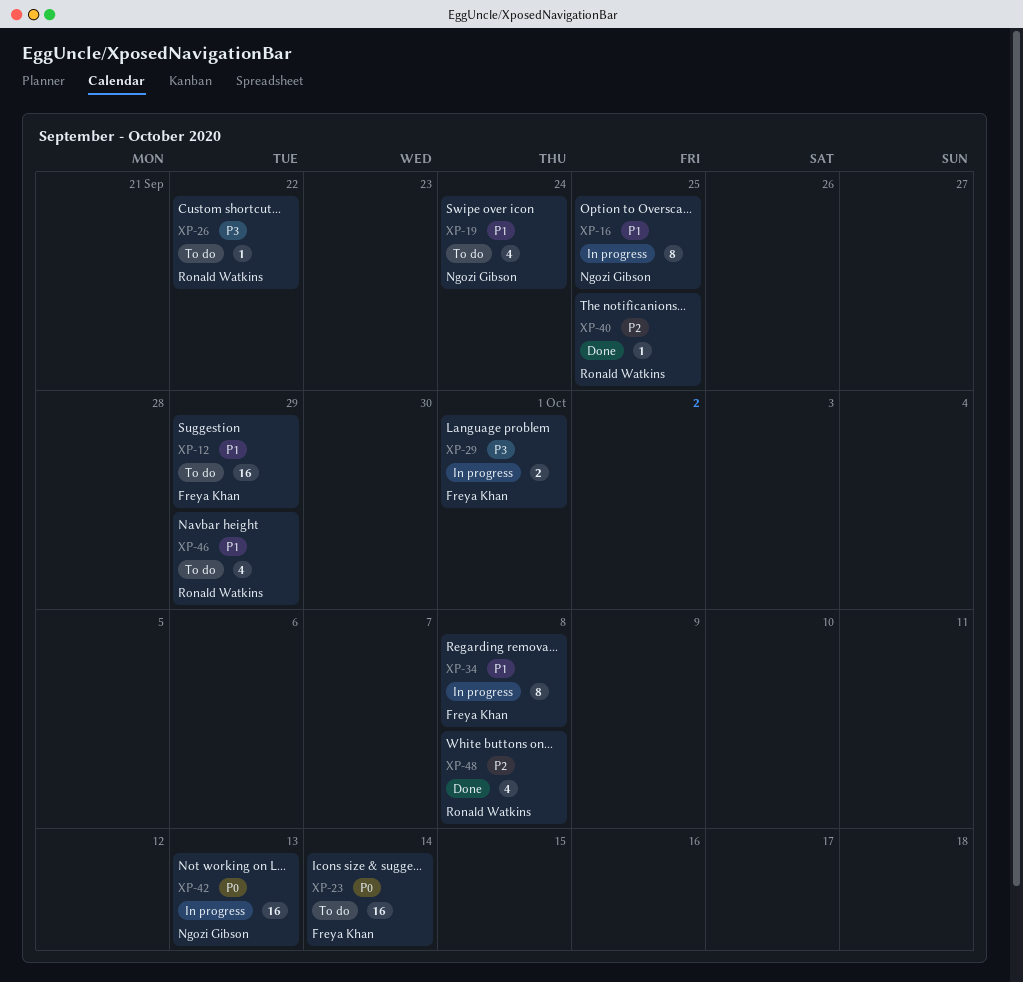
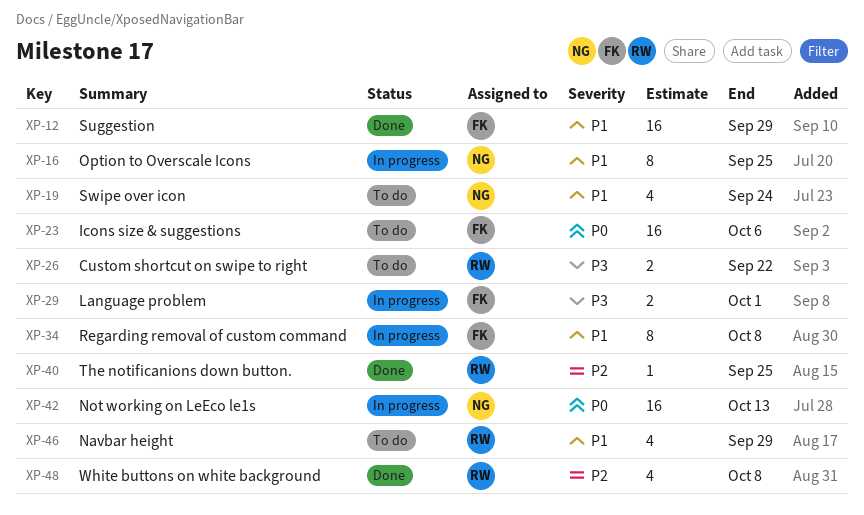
XP-12, status: To do -> Done
XP-23, due: Oct 14 -> Oct 6
XP-26, estimate: 1 -> 2

